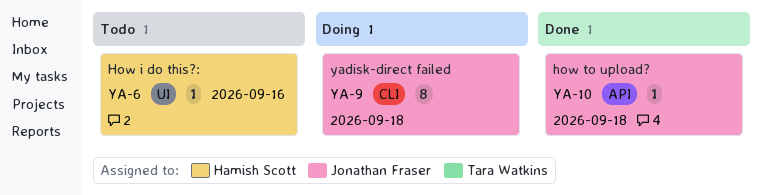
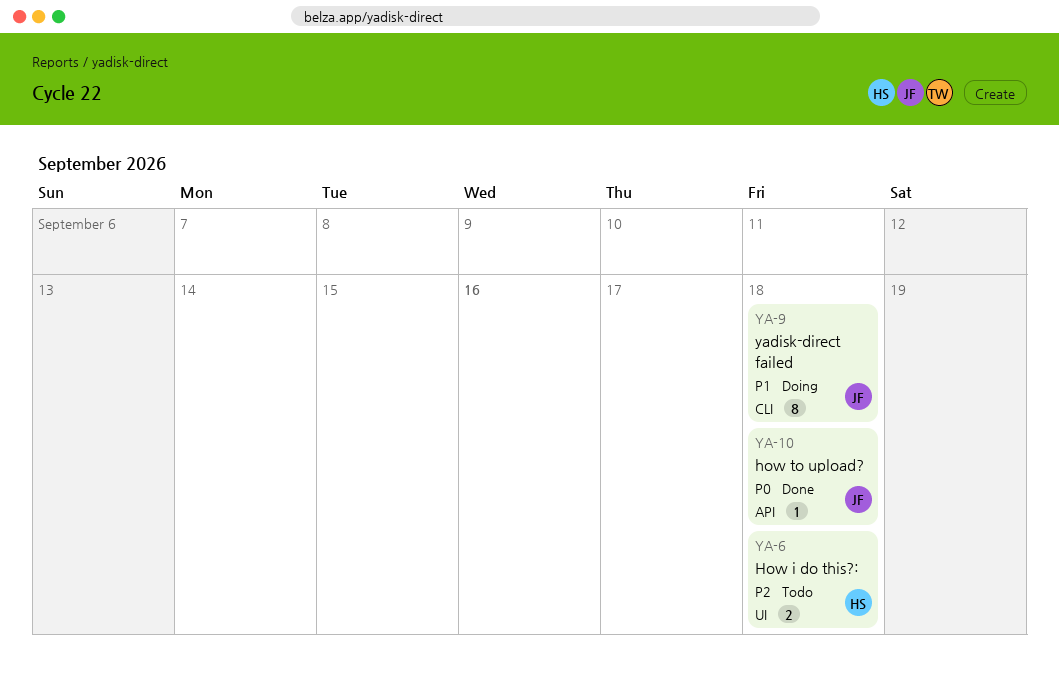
YA-6, estimate: 1 -> 2
YA-6, due: Sep 16 -> Sep 18

